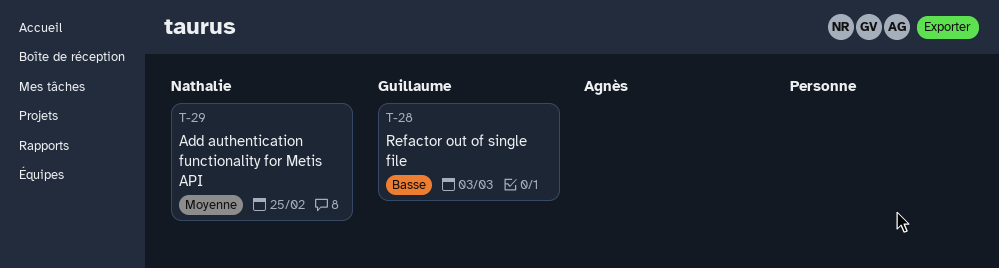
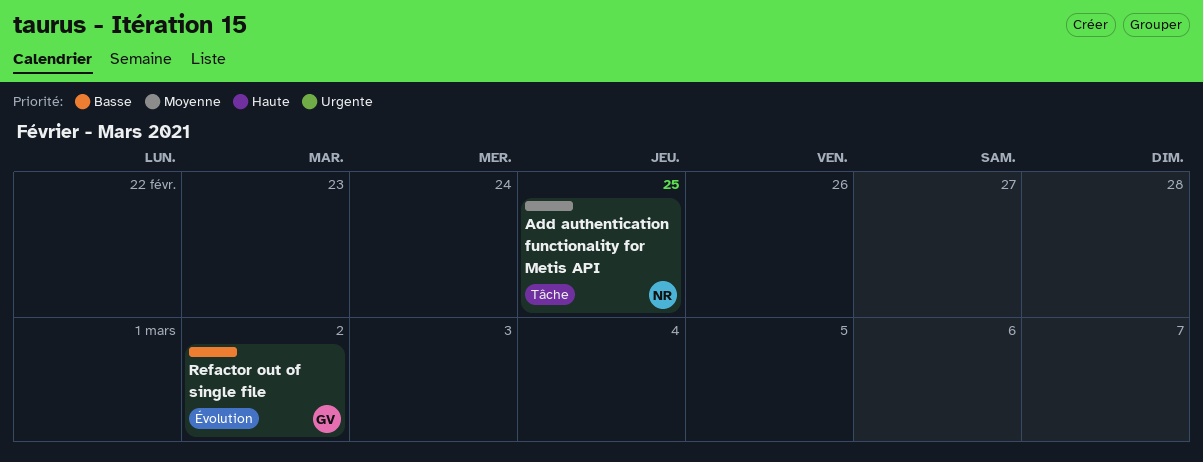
Refactor out of single file, due: Mar 3 -> Mar 2

